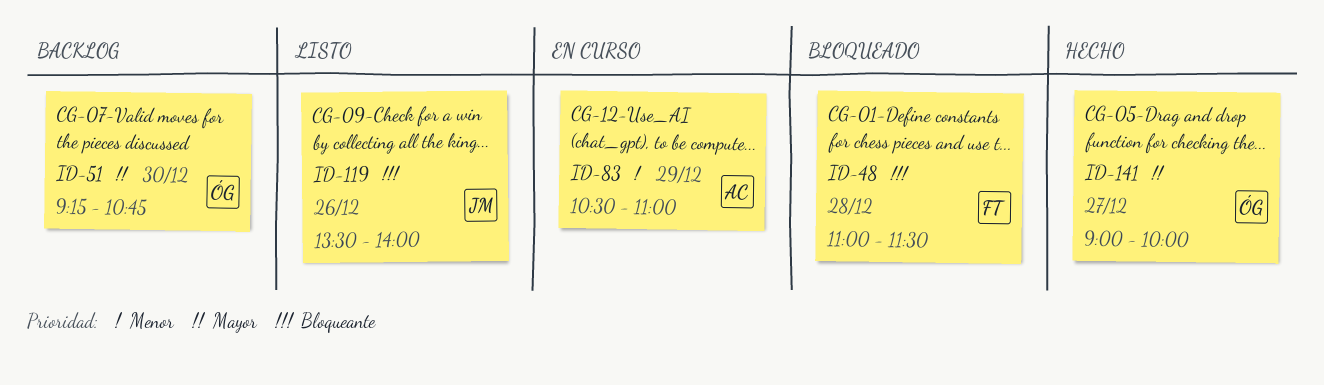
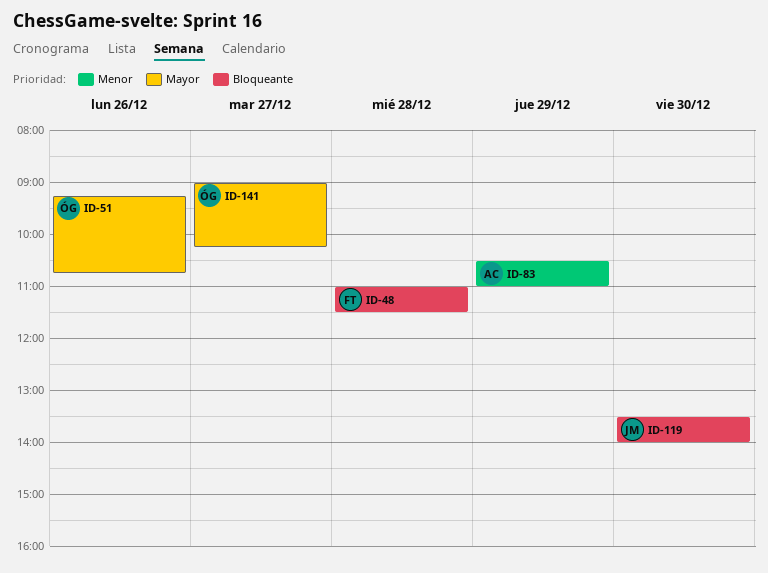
ID-51, day: Dec 30 -> Dec 26
ID-119, day: Dec 26 -> Dec 30
ID-141, ends: 10:00 -> 10:15

